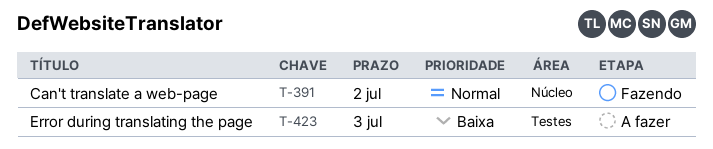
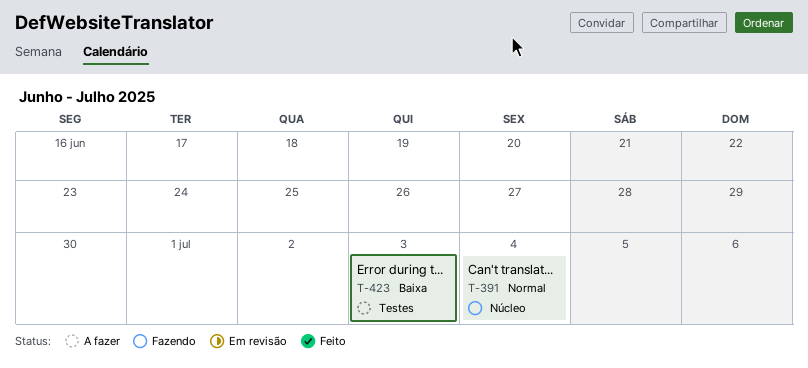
T-391, due: Jul 2 -> Jul 4

